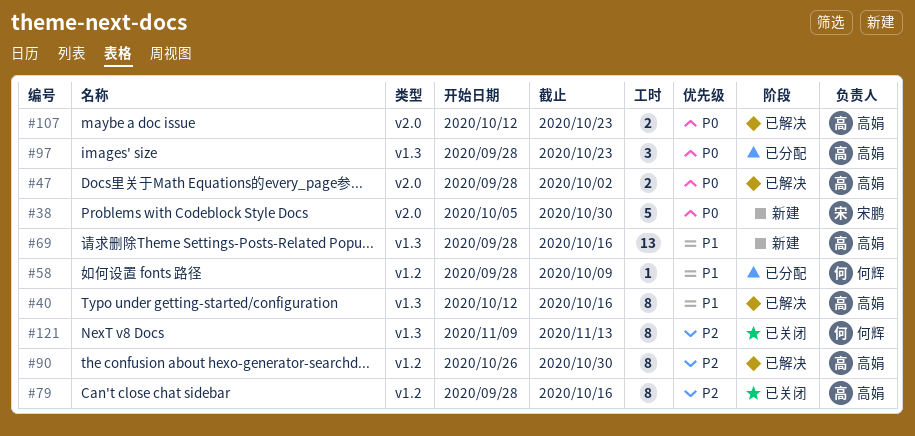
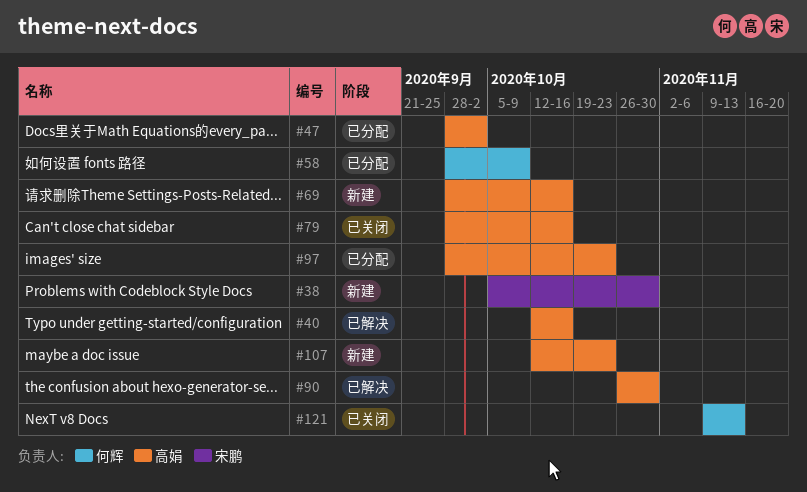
#47, status: 已解决 -> 已分配
#107, status: 已解决 -> 新建

